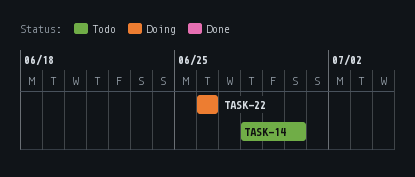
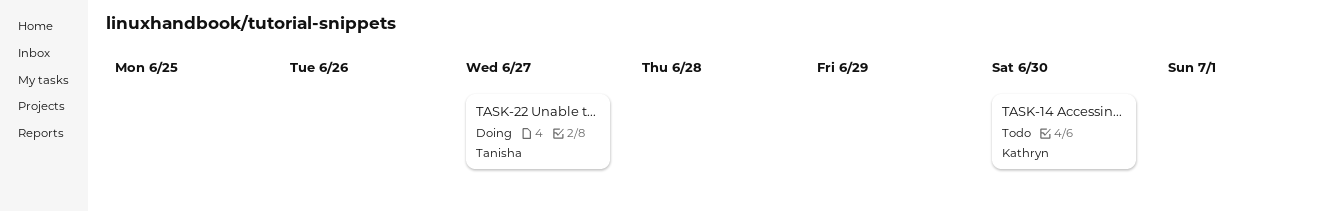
TASK-22, due: Jun 26 -> Jun 27

